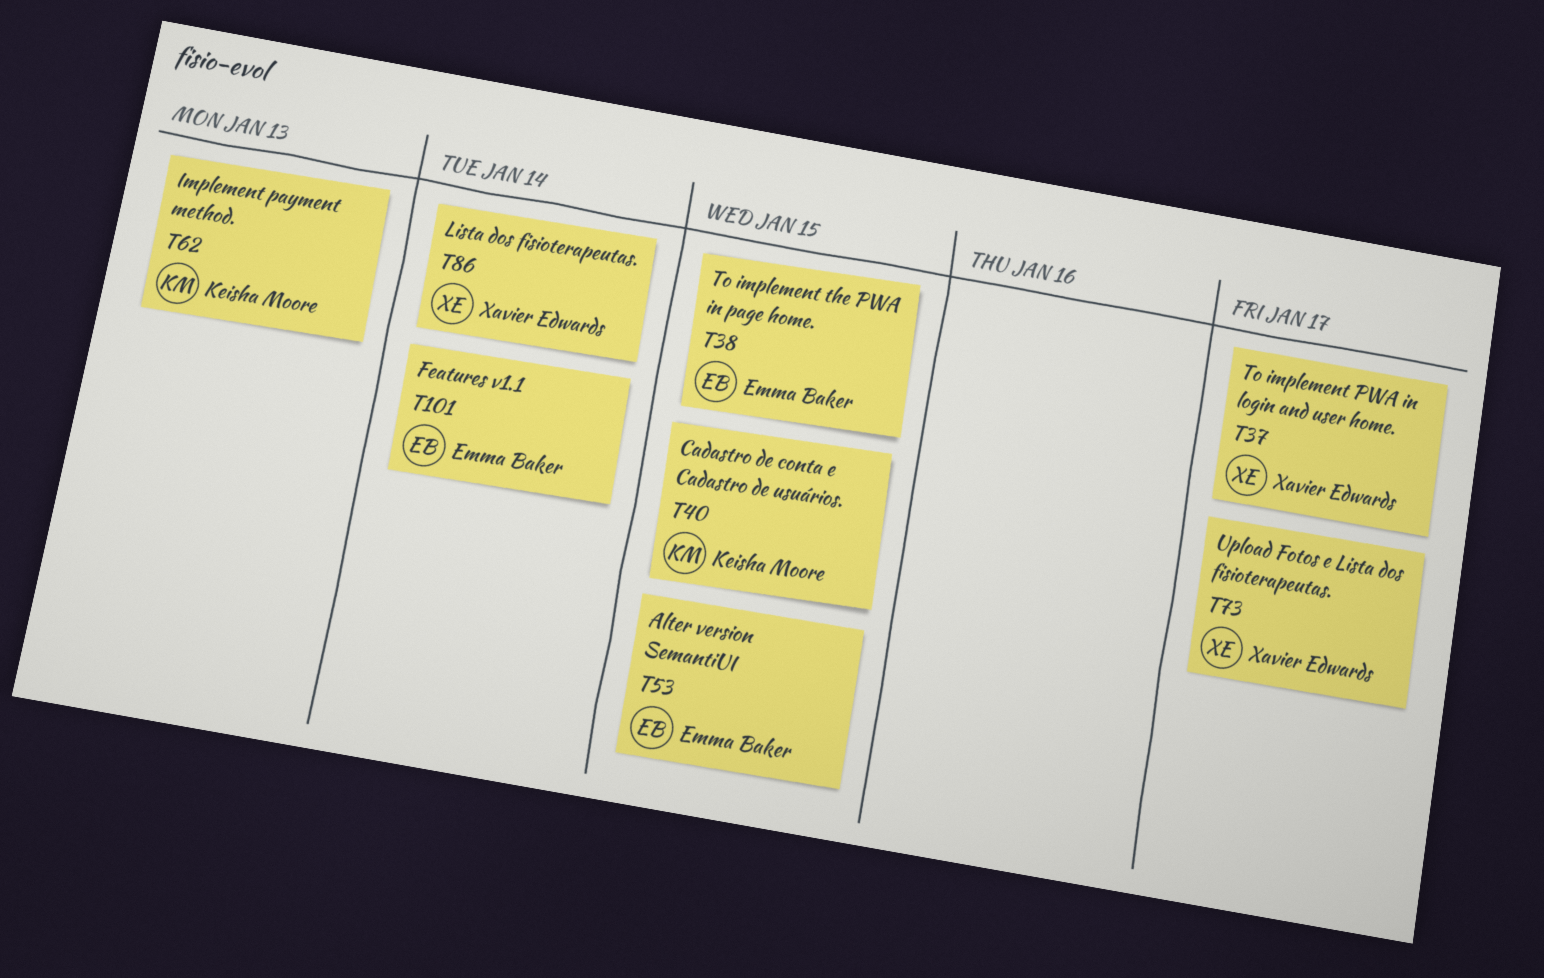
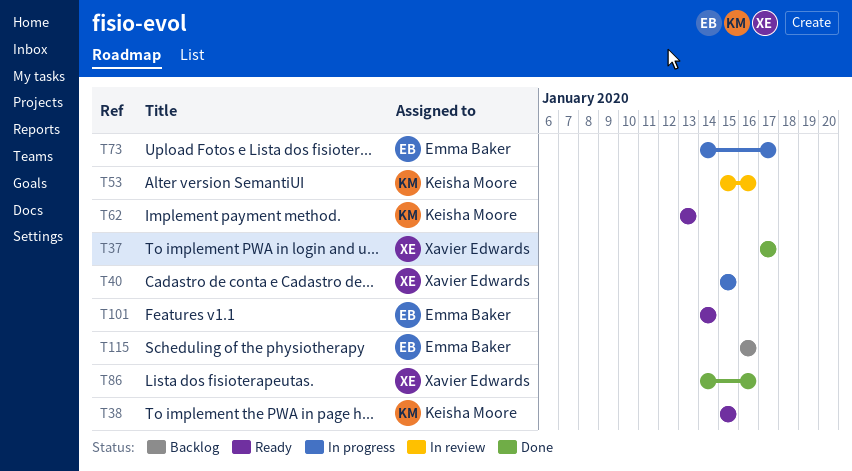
T38, owner: Emma Baker -> Keisha Moore
T40, owner: Keisha Moore -> Xavier Edwards
T53, owner: Emma Baker -> Keisha Moore
T53, due: Jan 15 -> Jan 16
T73, owner: Xavier Edwards -> Emma Baker
T86, due: Jan 14 -> Jan 16
T115: none -> present

